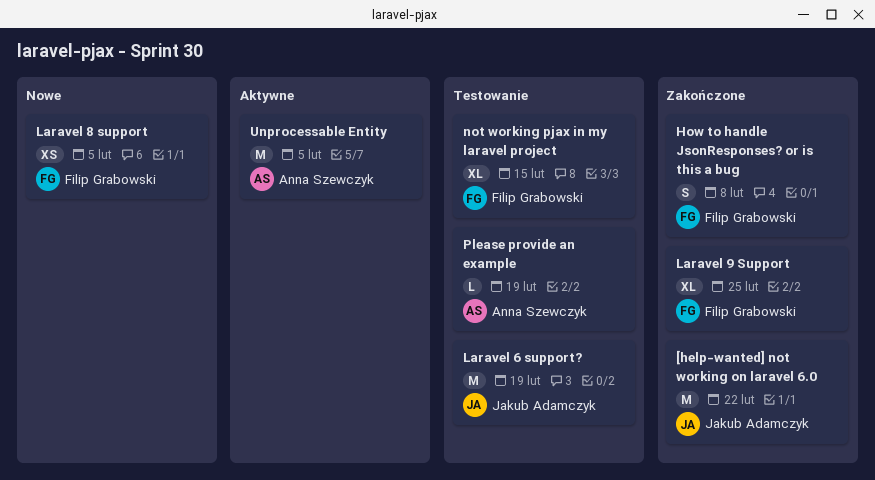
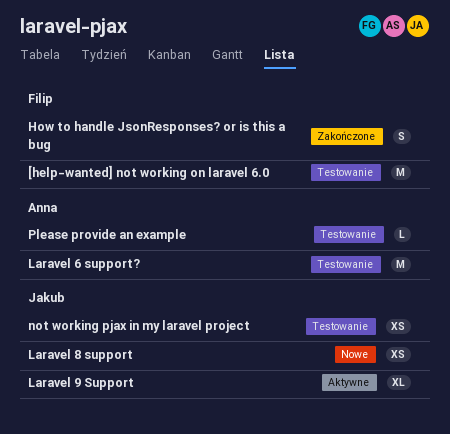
[help-wanted] not working on laravel 6.0, status: Zakończone -> Testowanie
[help-wanted] not working on laravel 6.0, owner: Jakub Adamczyk -> Filip Grabowski
Laravel 6 support?, owner: Jakub Adamczyk -> Anna Szewczyk
Laravel 8 support, owner: Filip Grabowski -> Jakub Adamczyk
Laravel 9 Support, status: Zakończone -> Aktywne
Laravel 9 Support, owner: Filip Grabowski -> Jakub Adamczyk
not working pjax in my laravel project, owner: Filip Grabowski -> Jakub Adamczyk
not working pjax in my laravel project, estimate: XL -> XS
Unprocessable Entity: present -> none

